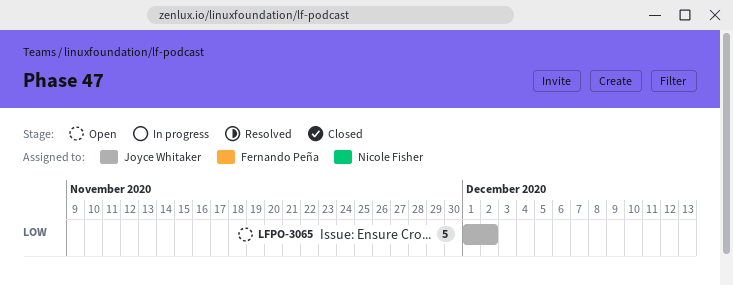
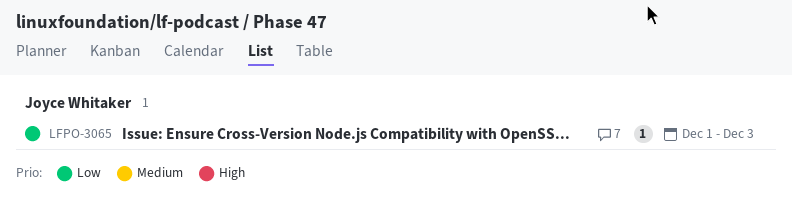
LFPO-3065, estimate: 5 -> 1
LFPO-3065, due: Dec 2 -> Dec 3

